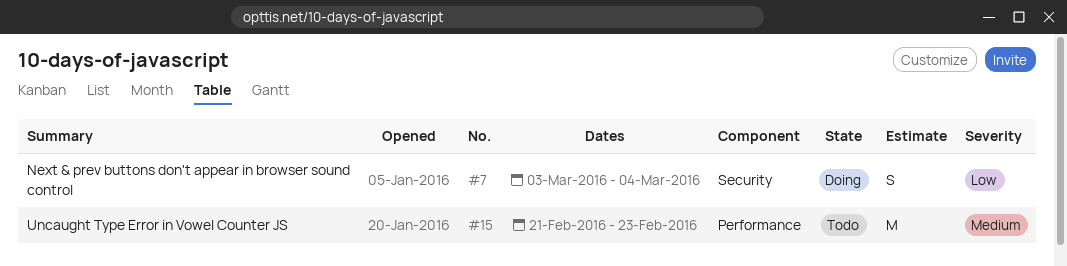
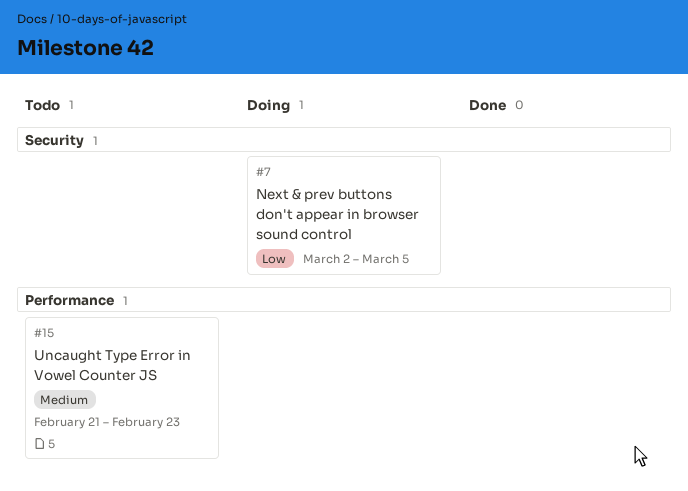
#7, start: Mar 3 -> Mar 2
#7, due: Mar 4 -> Mar 5

